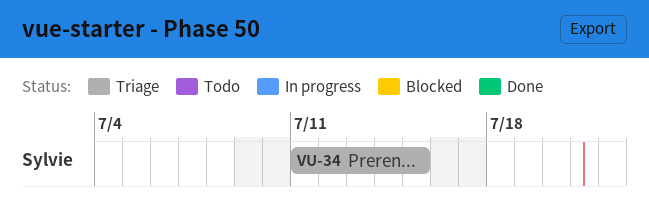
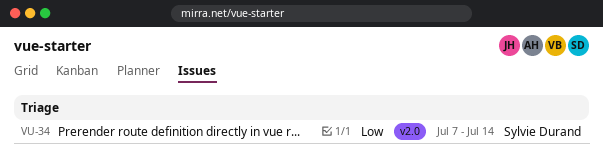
VU-34, start: Jul 11 -> Jul 7
VU-34, due: Jul 15 -> Jul 14

